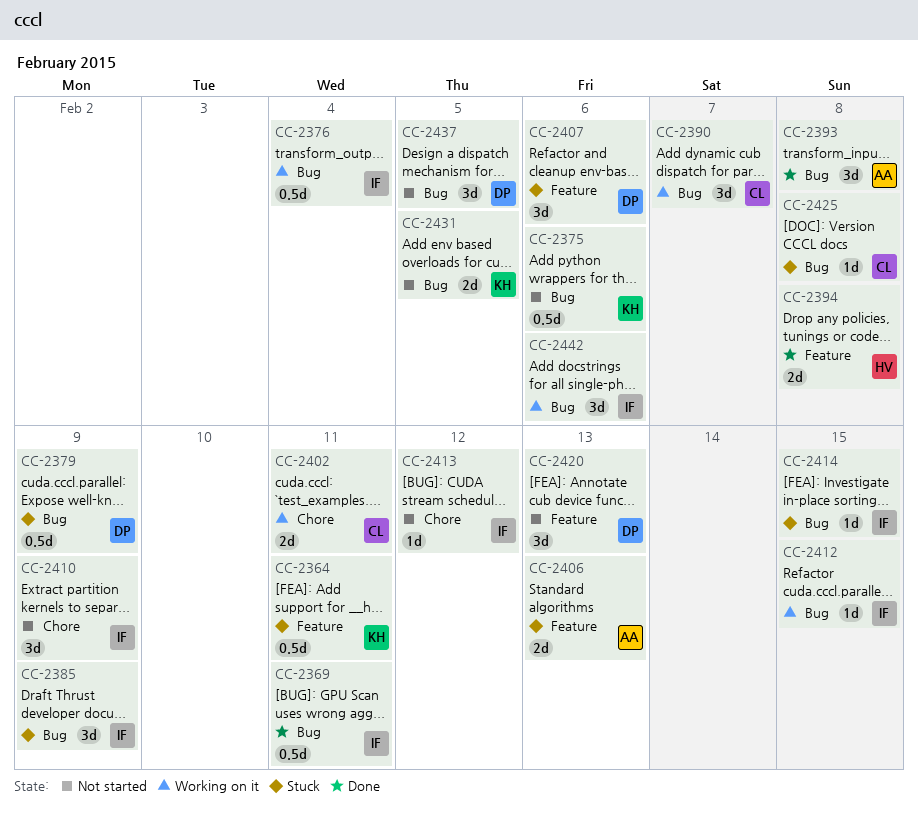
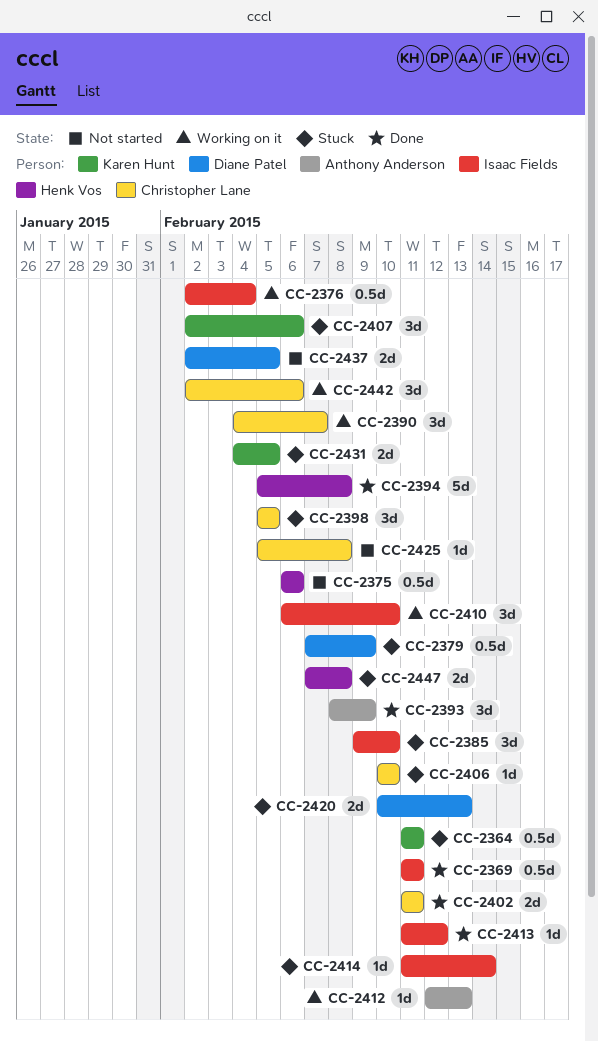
CC-2375, owner: Karen Hunt -> Henk Vos
CC-2385, due: Feb 9 -> Feb 10
CC-2393, due: Feb 8 -> Feb 9
CC-2394, estimate: 2d -> 5d
CC-2398: none -> present
CC-2402, status: Working on it -> Done
CC-2406, owner: Anthony Anderson -> Christopher Lane
CC-2406, estimate: 2d -> 1d
CC-2406, due: Feb 13 -> Feb 10
CC-2407, owner: Diane Patel -> Karen Hunt
CC-2410, status: Not started -> Working on it
CC-2410, due: Feb 9 -> Feb 10
CC-2412, owner: Isaac Fields -> Anthony Anderson
CC-2412, due: Feb 15 -> Feb 13
CC-2413, status: Not started -> Done
CC-2414, due: Feb 15 -> Feb 14
CC-2420, status: Not started -> Stuck
CC-2420, estimate: 3d -> 2d
CC-2425, status: Stuck -> Not started
CC-2431, status: Not started -> Stuck
CC-2437, estimate: 3d -> 2d
CC-2442, owner: Isaac Fields -> Christopher Lane
CC-2447: none -> present

